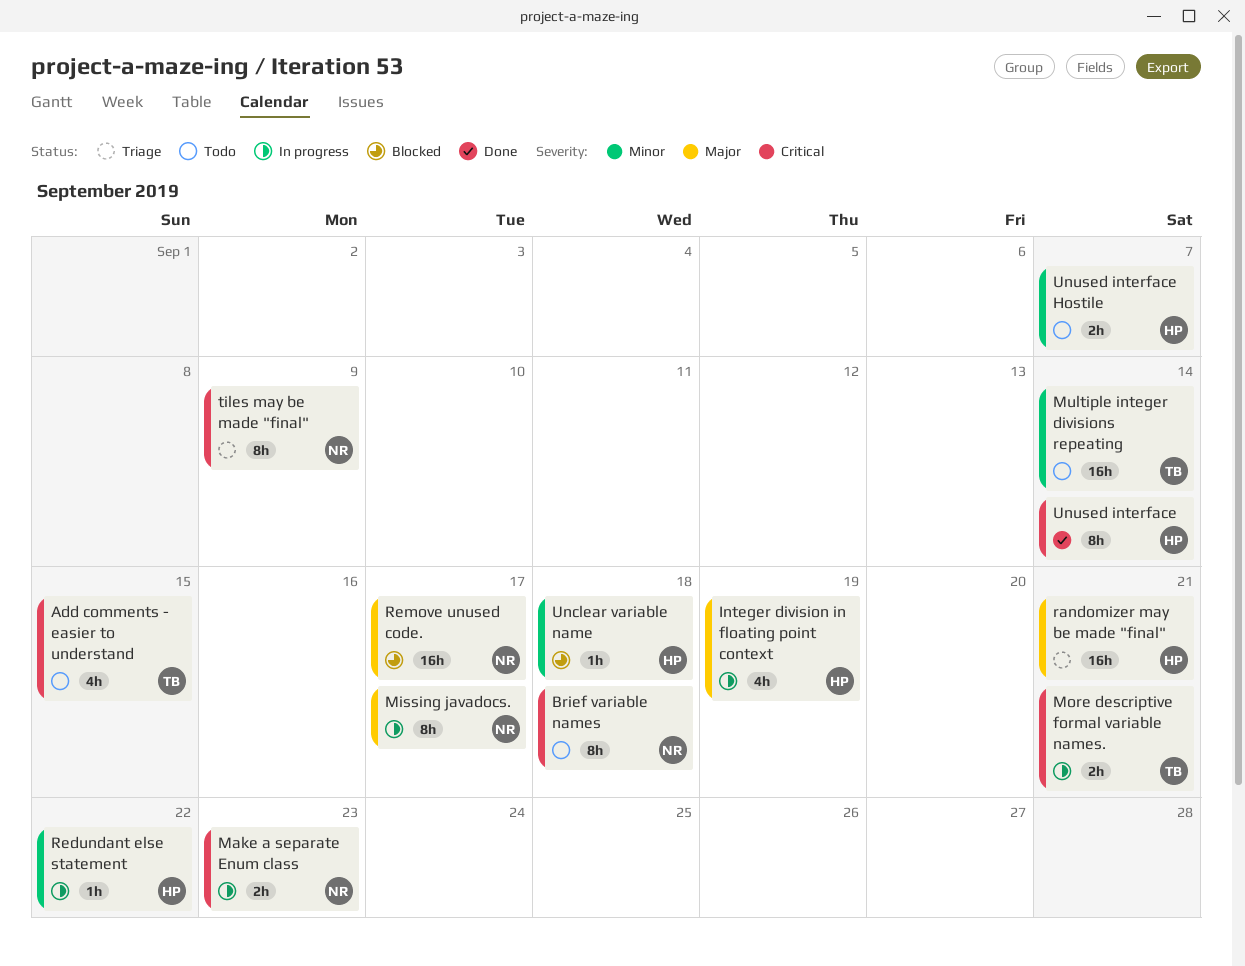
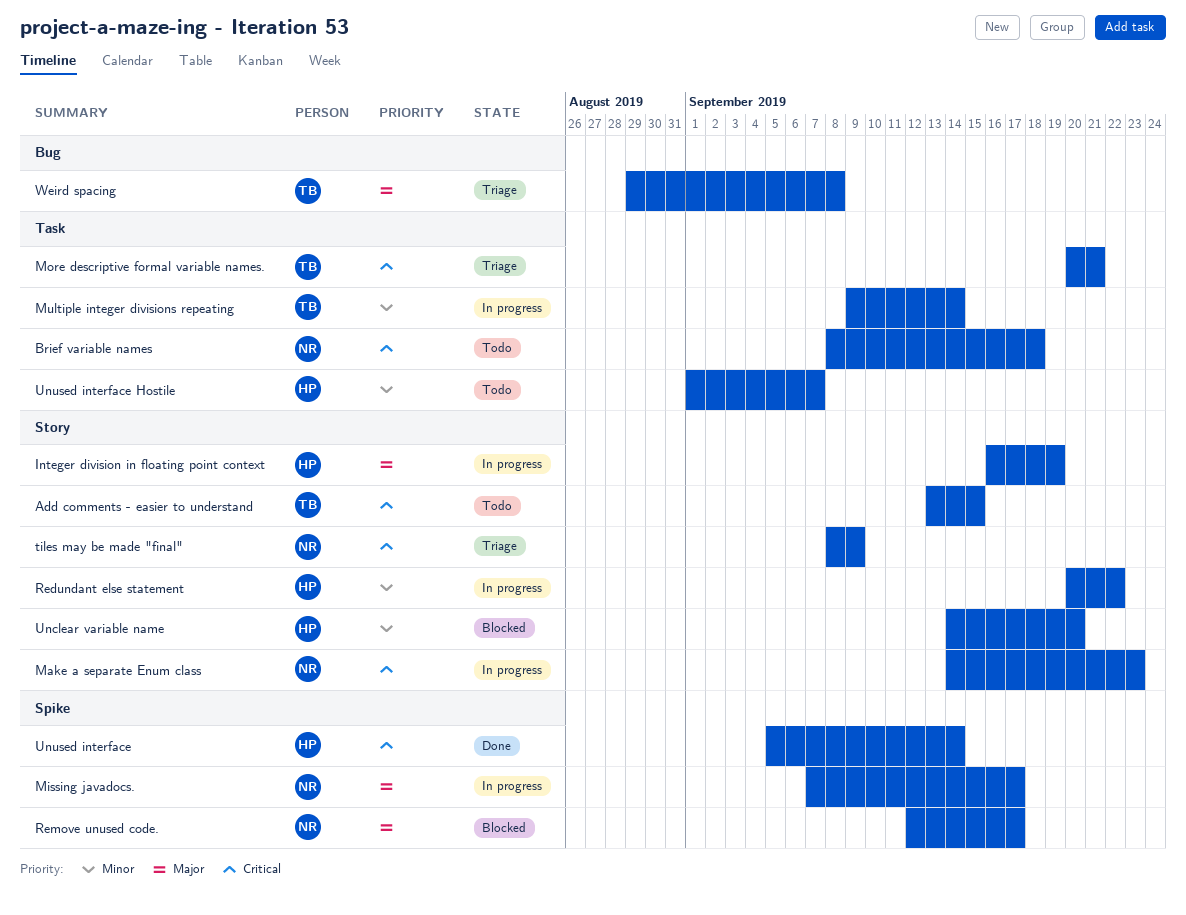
More descriptive formal variable names., status: In progress -> Triage
Multiple integer divisions repeating, status: Todo -> In progress
randomizer may be made "final": present -> none
Unclear variable name, due: Sep 18 -> Sep 20
Weird spacing: none -> present

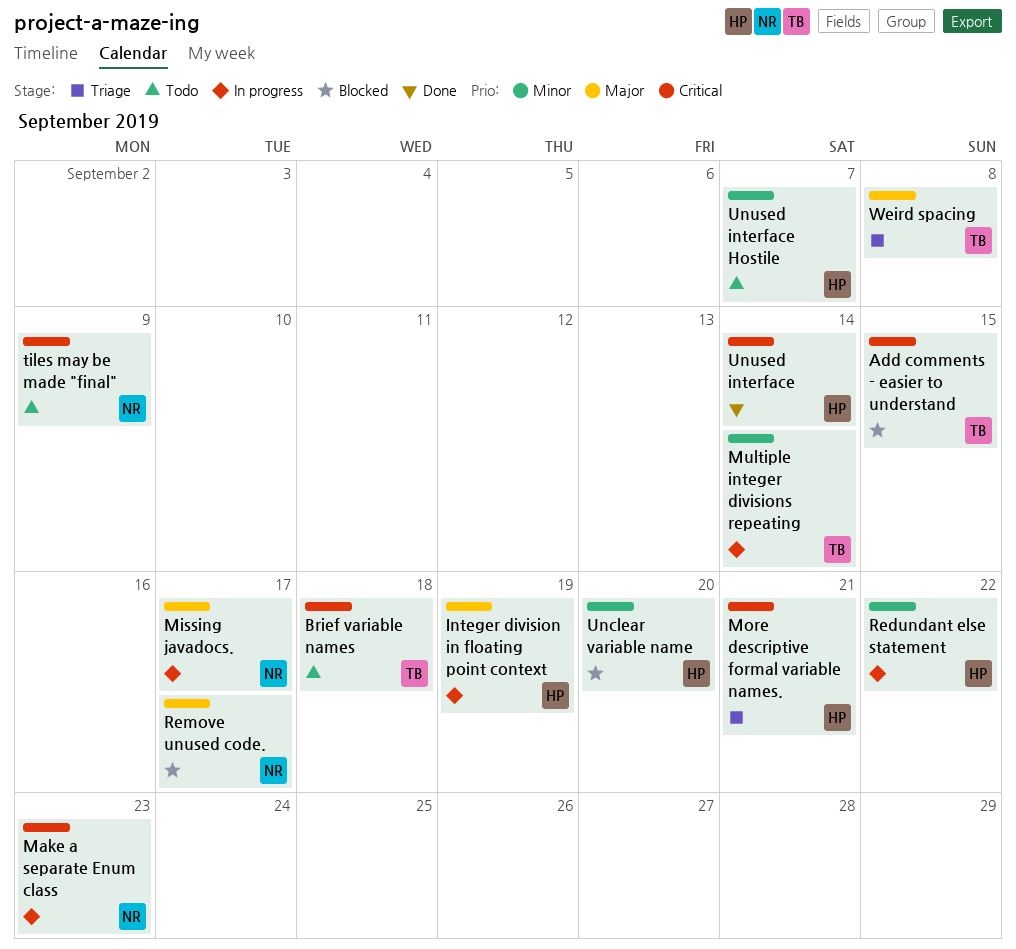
Add comments - easier to understand, status: Todo -> Blocked
Brief variable names, owner: NR -> TB
More descriptive formal variable names., owner: TB -> HP
tiles may be made "final", status: Triage -> Todo

